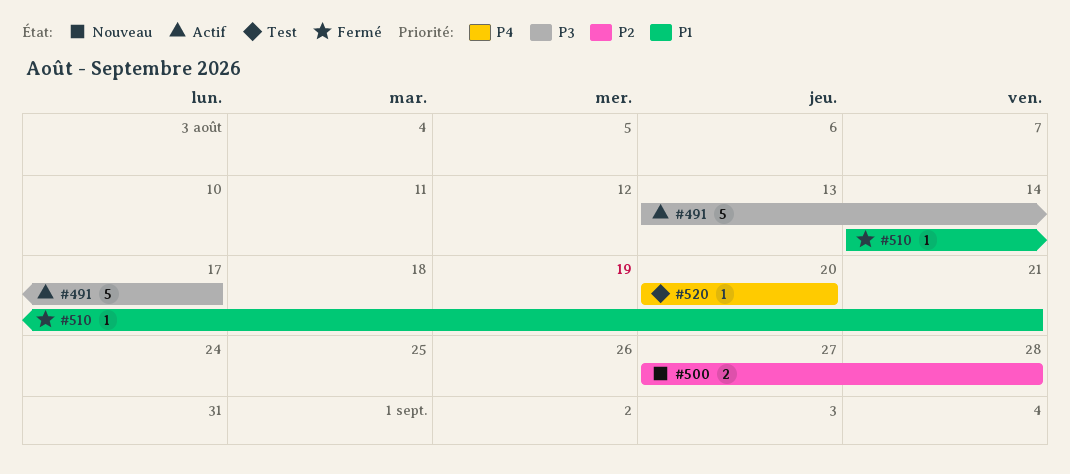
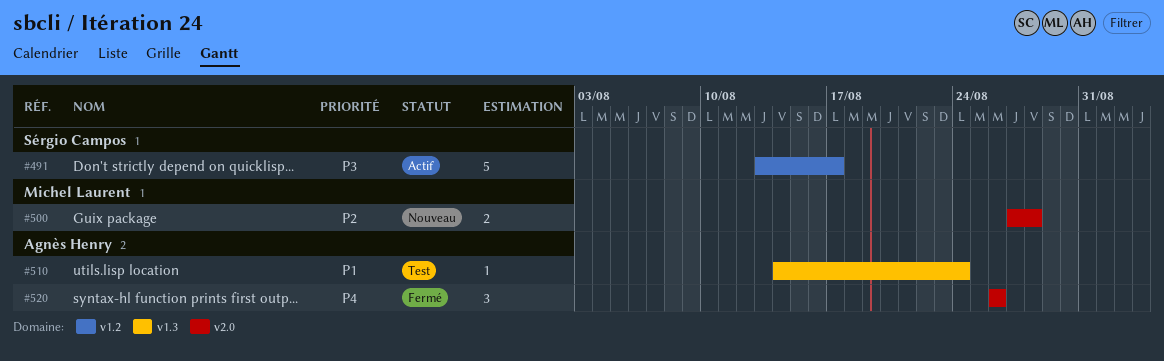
#510, status: Fermé -> Test
#510, due: Aug 21 -> Aug 24
#520, status: Test -> Fermé
#520, estimate: 1 -> 3
#520, start: Aug 20 -> Aug 26
#520, due: Aug 20 -> Aug 26

